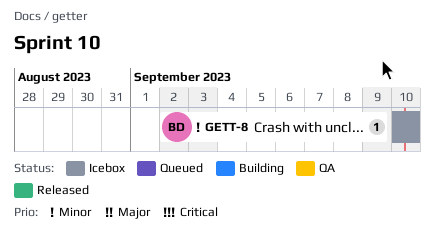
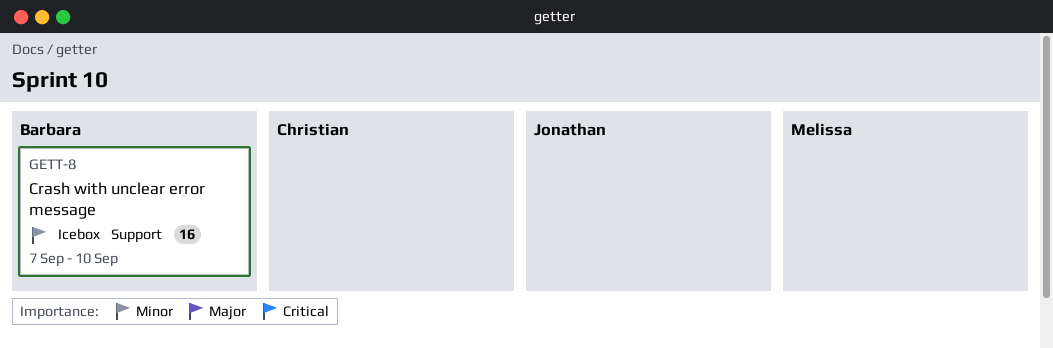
GETT-8, estimate: 1 -> 16
GETT-8, start: Sep 10 -> Sep 7

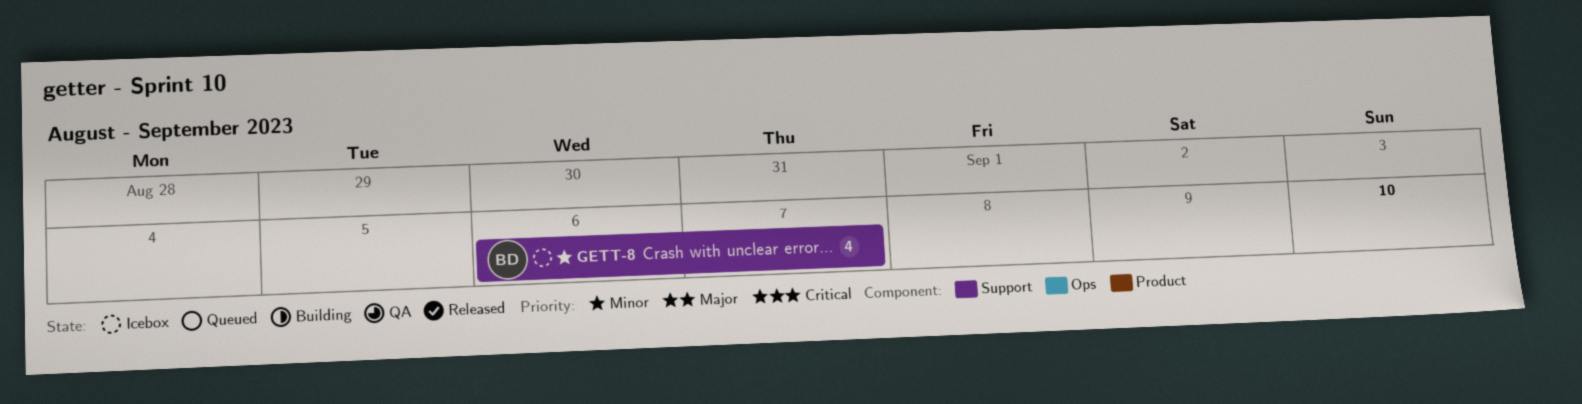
GETT-8, estimate: 16 -> 4
GETT-8, start: Sep 7 -> Sep 6
GETT-8, due: Sep 10 -> Sep 7

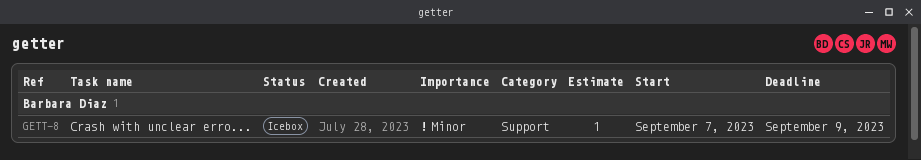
GETT-8, estimate: 4 -> 1
GETT-8, start: Sep 6 -> Sep 7
GETT-8, due: Sep 7 -> Sep 9

